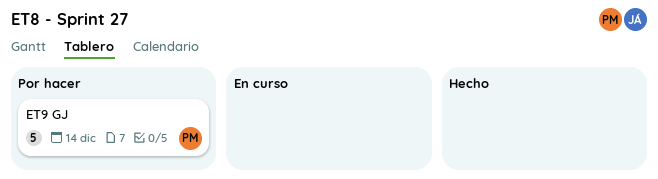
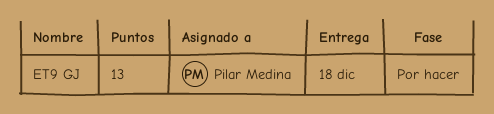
ET9 GJ, estimate: 5 -> 13
ET9 GJ, due: Dec 14 -> Dec 18

